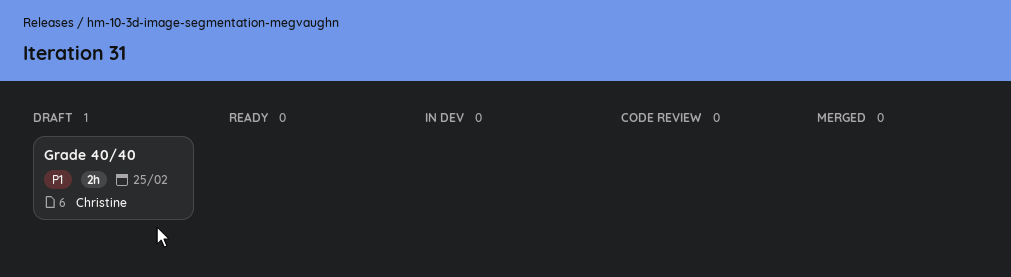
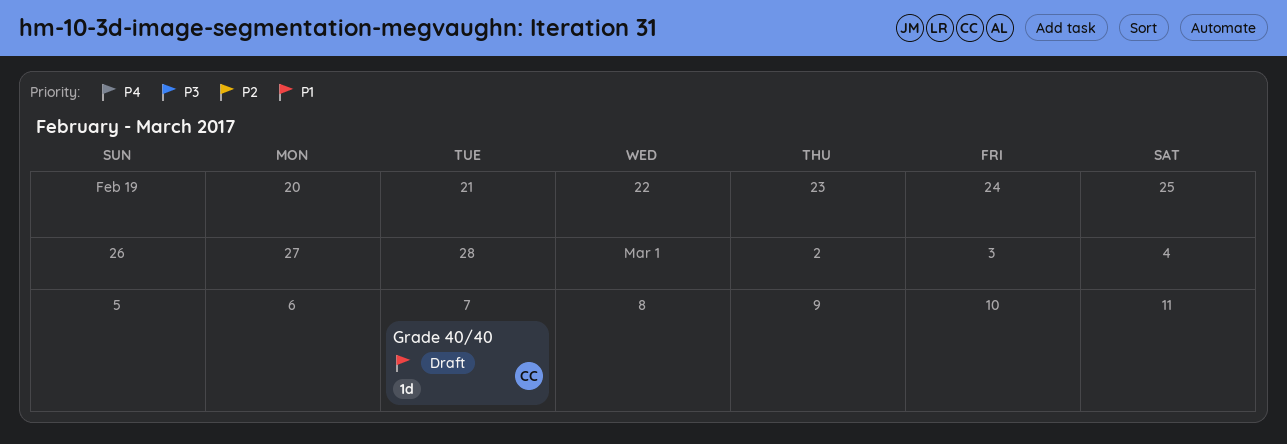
Grade 40/40, estimate: 2h -> 1d
Grade 40/40, due: Feb 25 -> Mar 7

